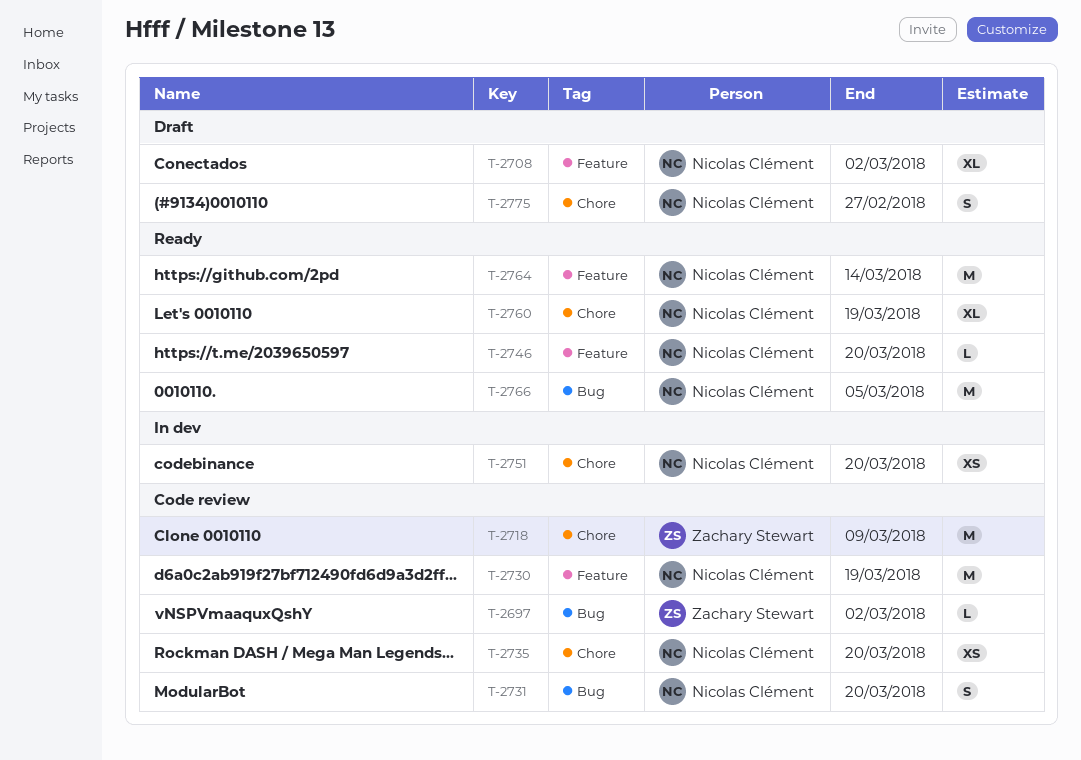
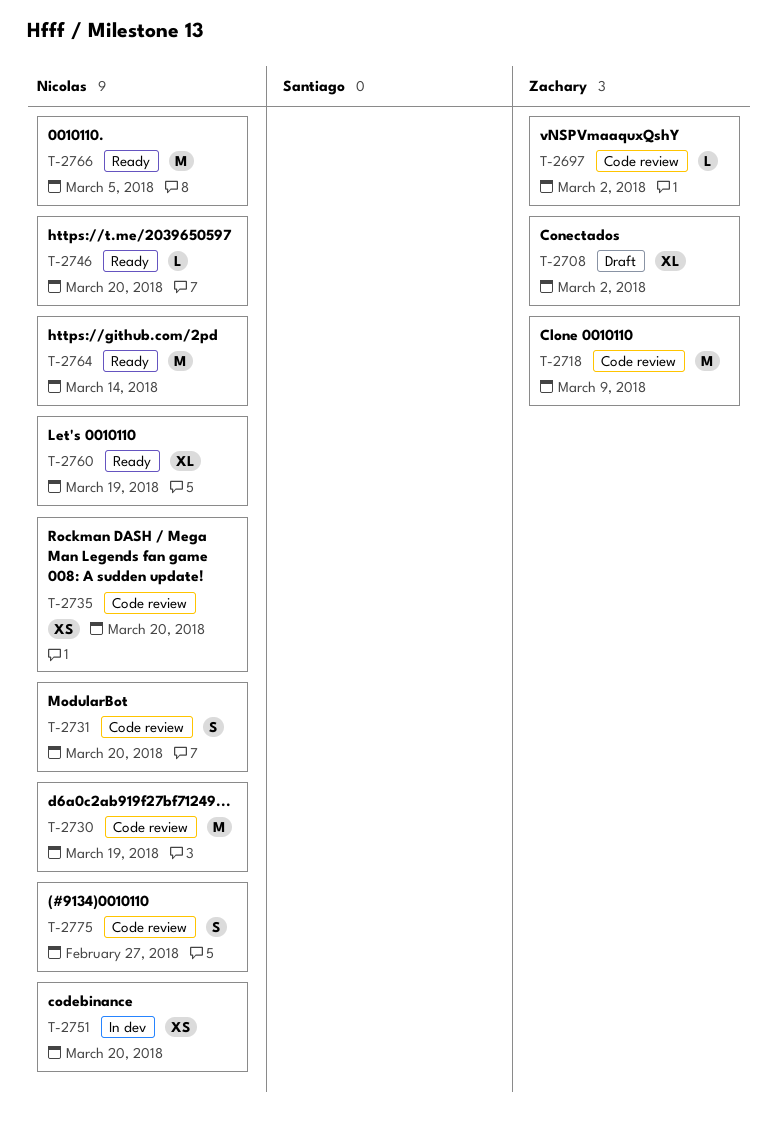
T-2708, owner: Nicolas Clément -> Zachary Stewart
T-2775, status: Draft -> Code review

